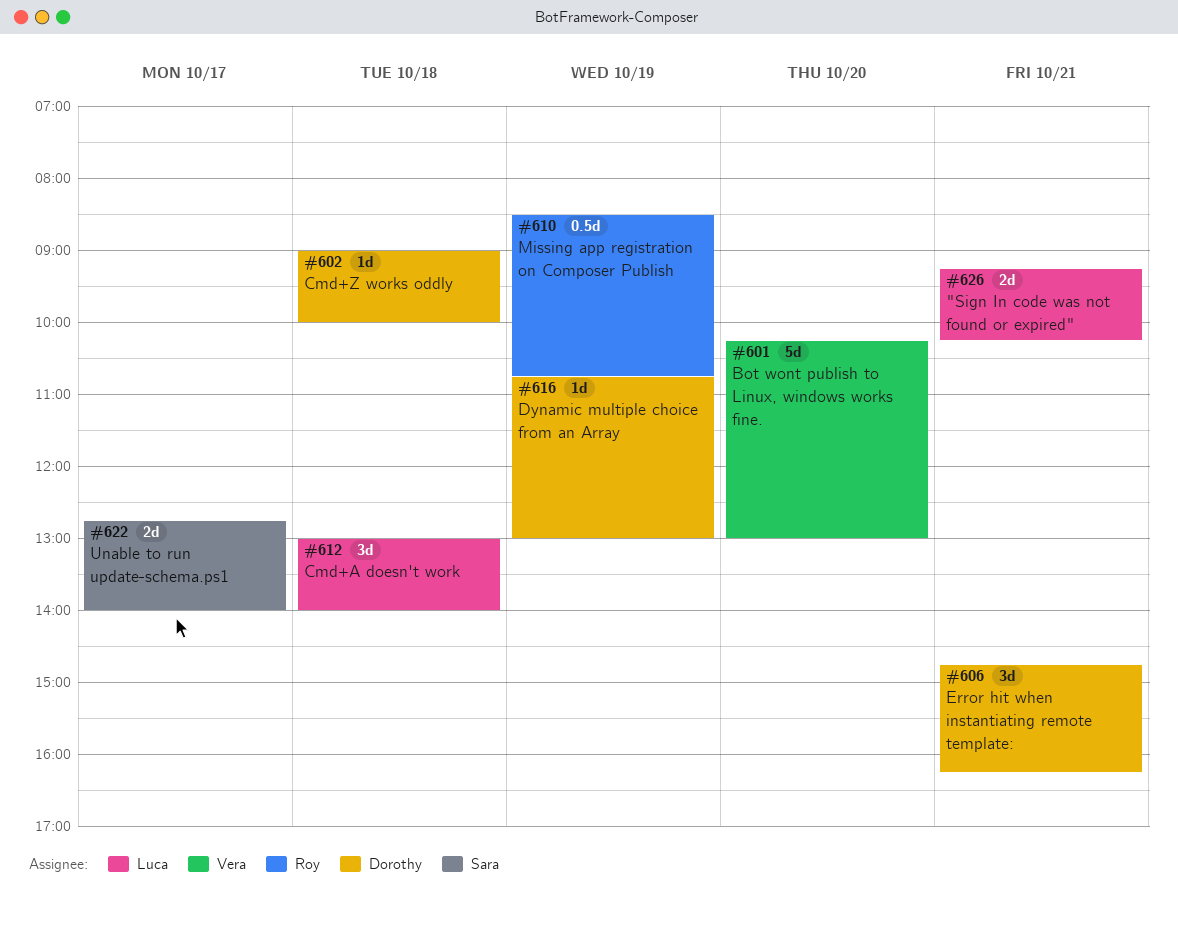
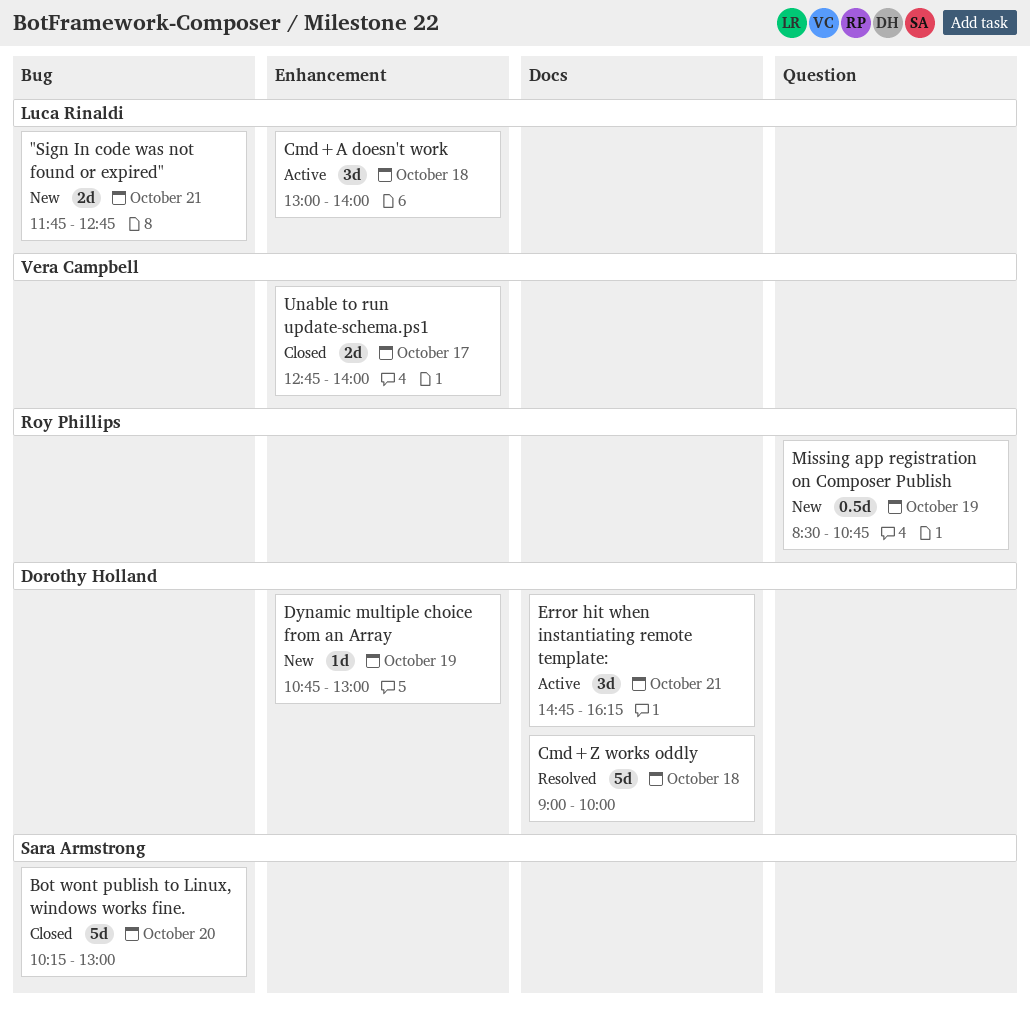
"Sign In code was not found or expired", begins: 09:15 -> 11:45
"Sign In code was not found or expired", ends: 10:15 -> 12:45
Bot wont publish to Linux, windows works fine., owner: Vera Campbell -> Sara Armstrong
Cmd+Z works oddly, estimate: 1d -> 5d
Unable to run update-schema.ps1, owner: Sara Armstrong -> Vera Campbell

